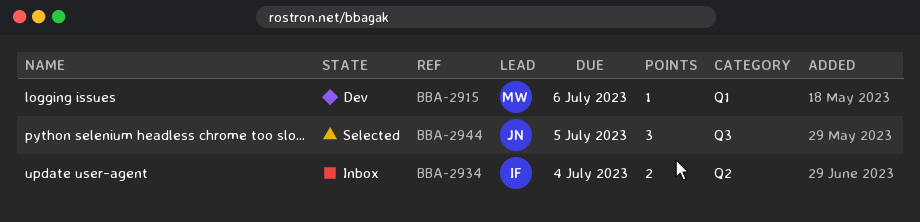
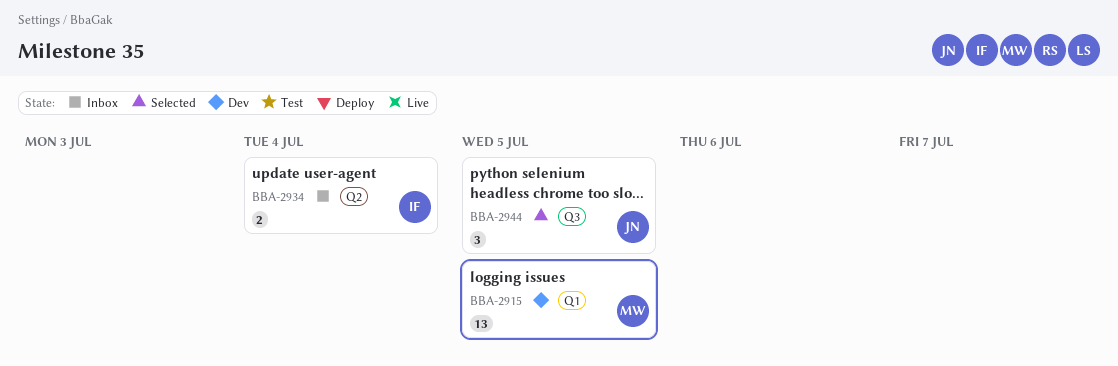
BBA-2915, estimate: 1 -> 13
BBA-2915, due: Jul 6 -> Jul 5

